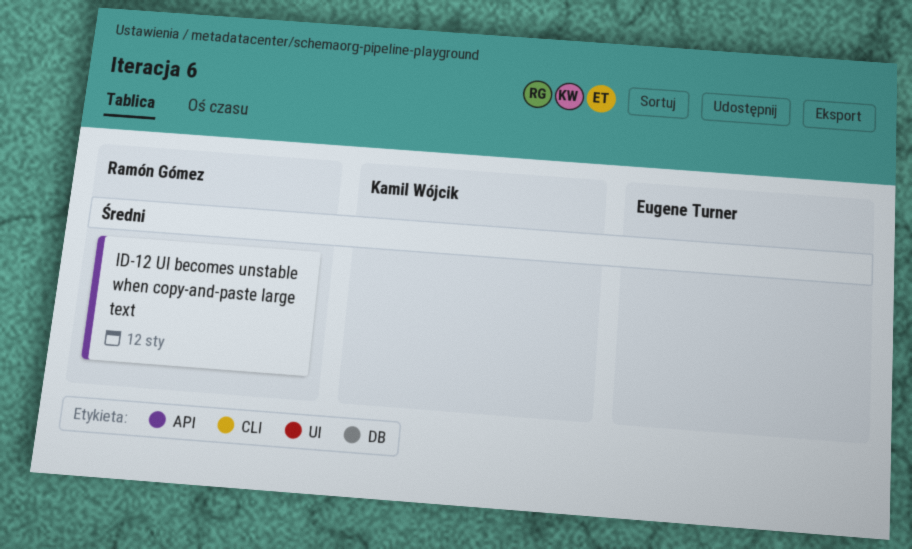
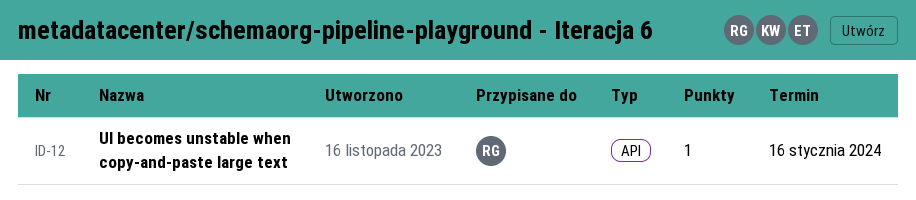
ID-12, due: Jan 12 -> Jan 16

